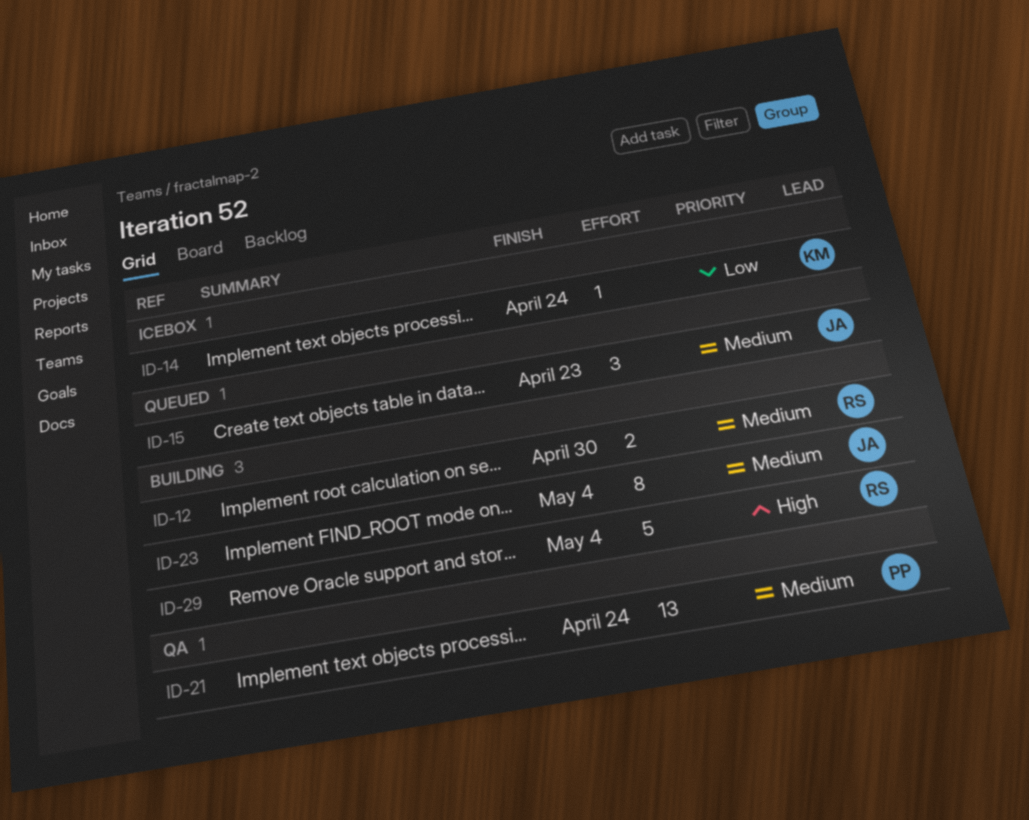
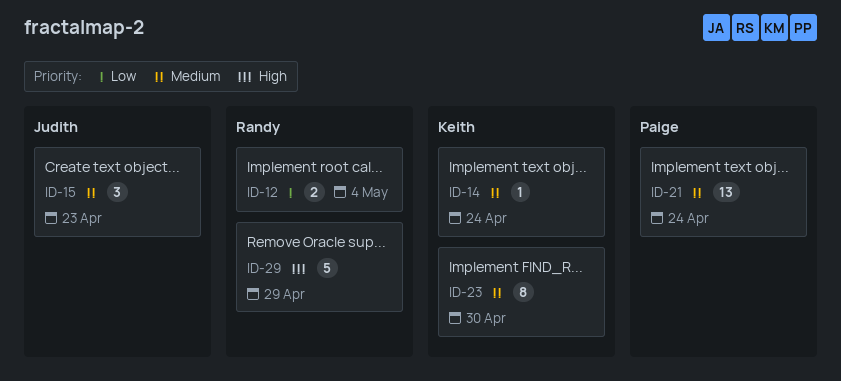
ID-12, priority: Medium -> Low
ID-12, due: Apr 30 -> May 4
ID-14, priority: Low -> Medium
ID-23, owner: Judith -> Keith
ID-23, due: May 4 -> Apr 30
ID-29, due: May 4 -> Apr 29

